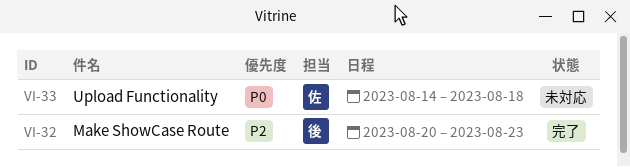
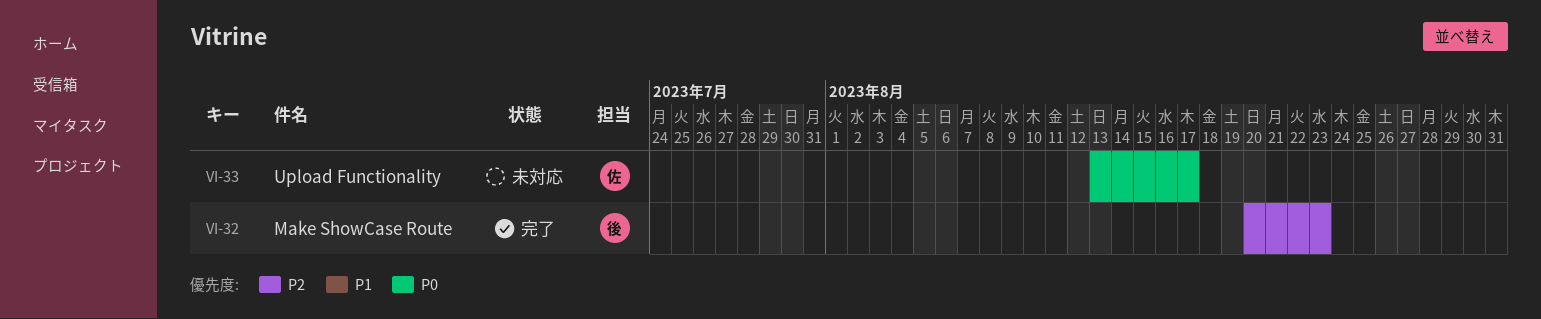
VI-33, start: Aug 14 -> Aug 13
VI-33, due: Aug 18 -> Aug 17

